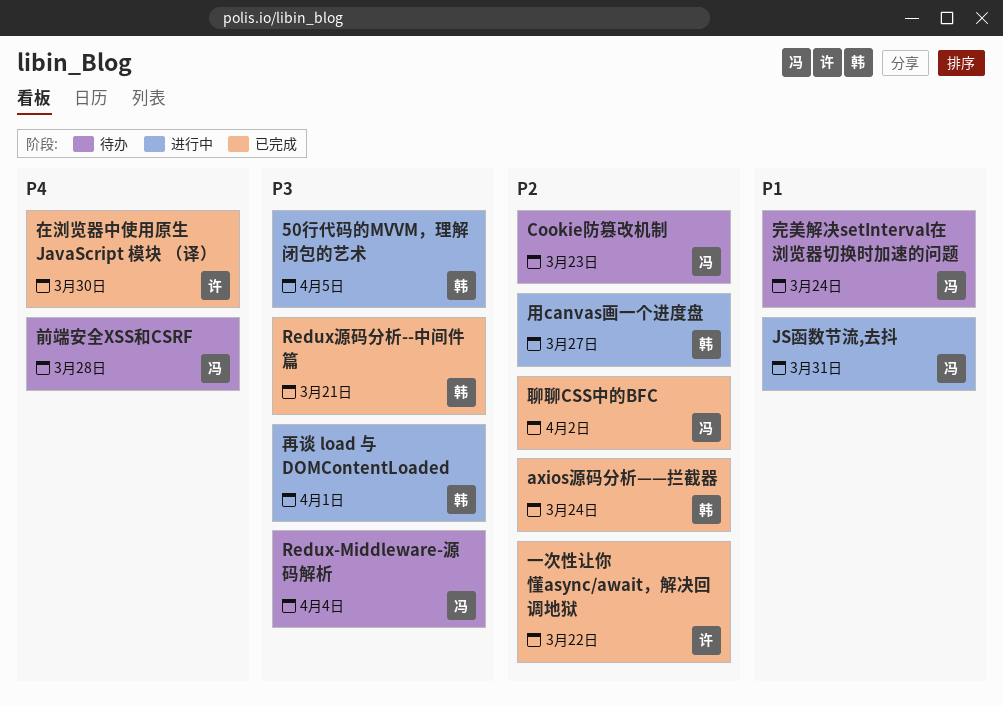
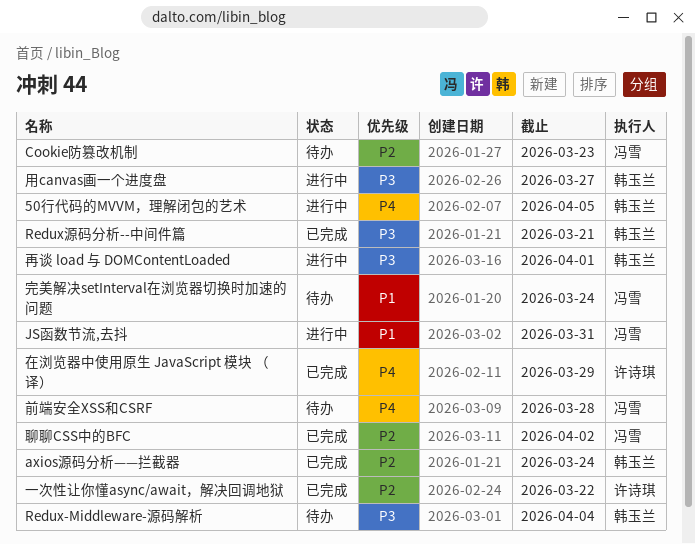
50行代码的MVVM，理解闭包的艺术, priority: P3 -> P4
Redux-Middleware-源码解析, owner: 冯雪 -> 韩玉兰
在浏览器中使用原生 JavaScript 模块 （译）, due: Mar 30 -> Mar 29
用canvas画一个进度盘, priority: P2 -> P3

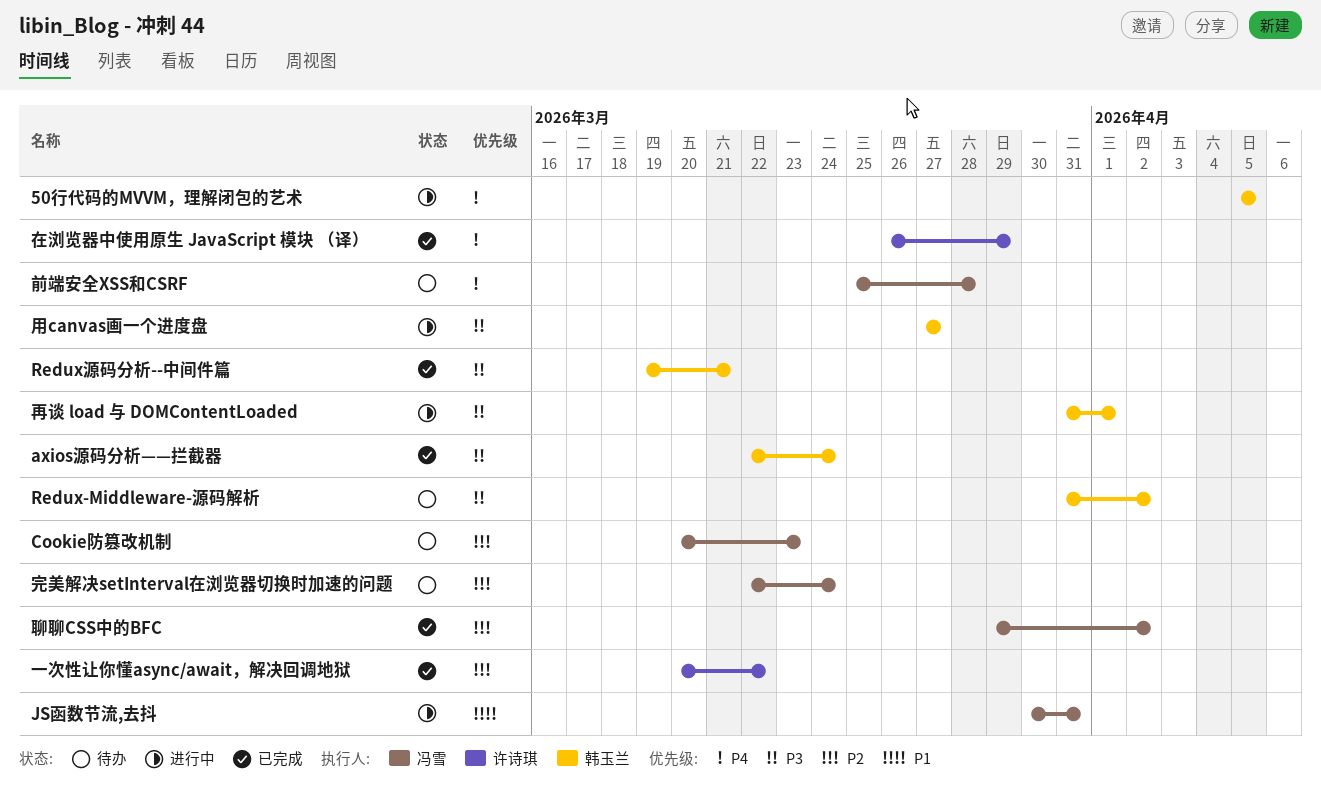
axios源码分析——拦截器, priority: P2 -> P3
Redux-Middleware-源码解析, due: Apr 4 -> Apr 2
完美解决setInterval在浏览器切换时加速的问题, priority: P1 -> P2

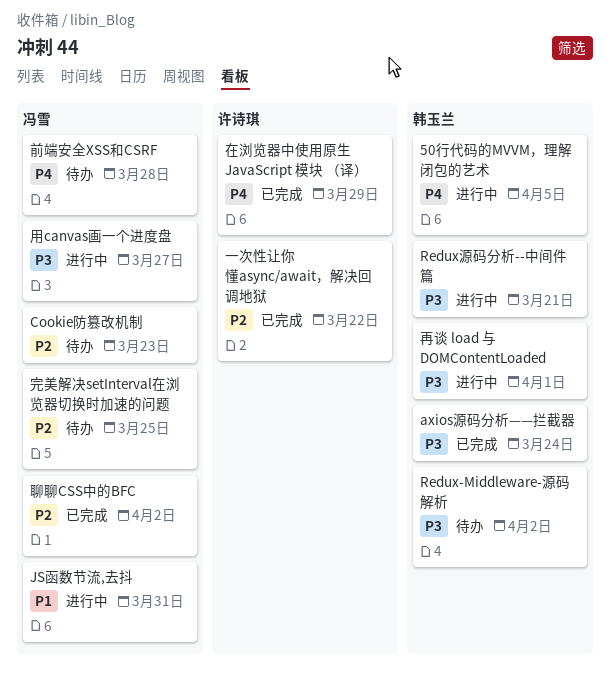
Redux源码分析--中间件篇, status: 已完成 -> 进行中
完美解决setInterval在浏览器切换时加速的问题, due: Mar 24 -> Mar 25
用canvas画一个进度盘, owner: 韩玉兰 -> 冯雪

